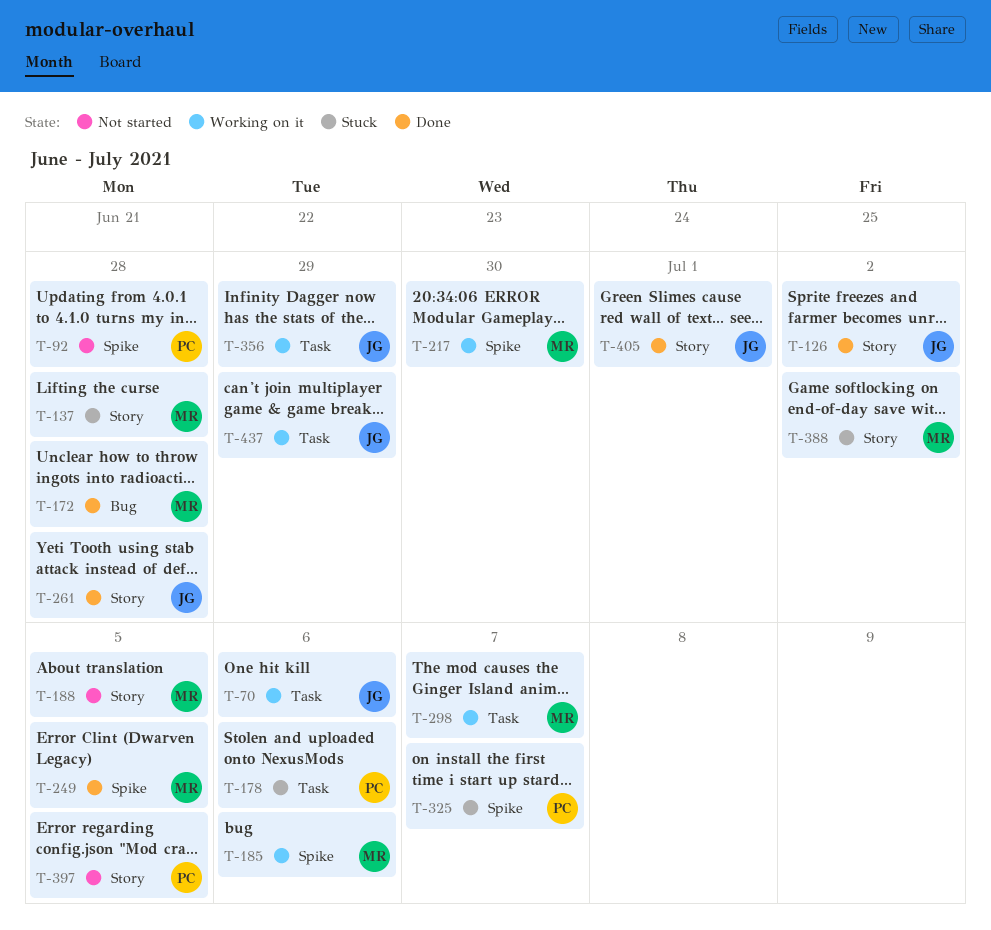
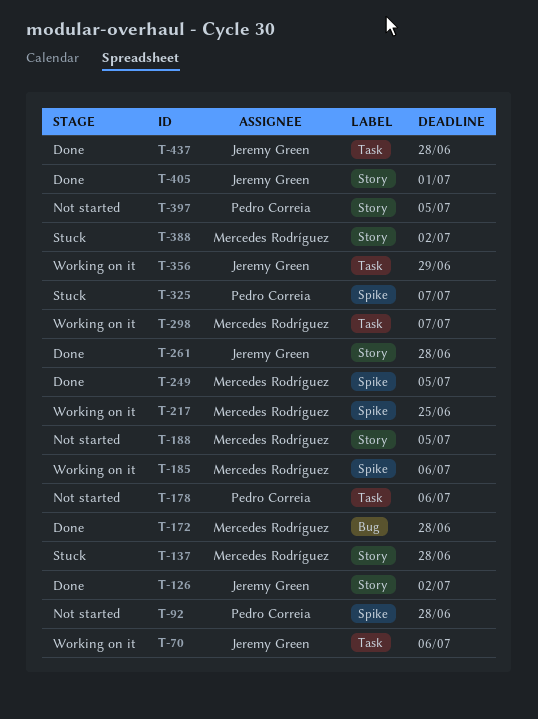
T-178, status: Stuck -> Not started
T-217, due: Jun 30 -> Jun 25
T-437, status: Working on it -> Done
T-437, due: Jun 29 -> Jun 28

